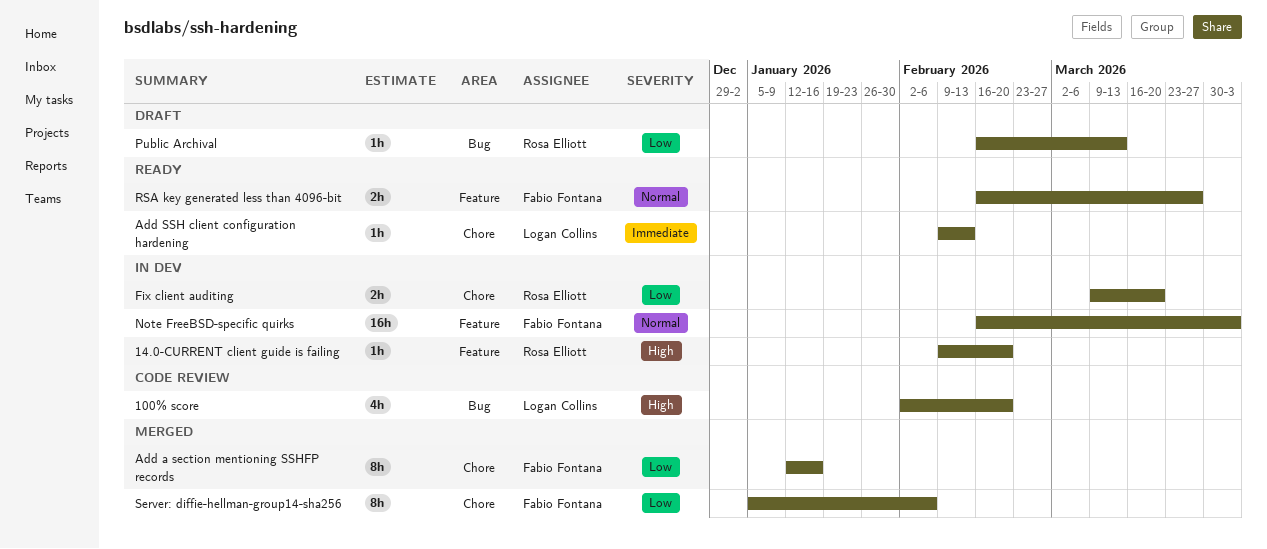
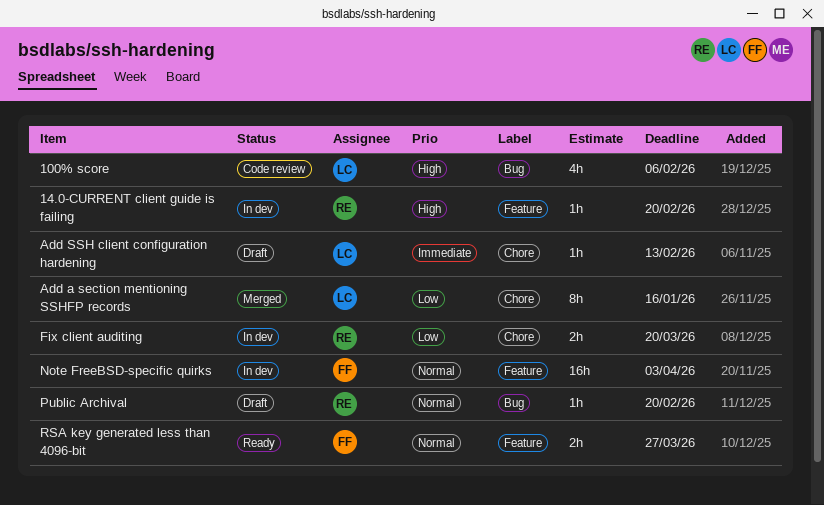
100% score, due: Feb 20 -> Feb 6
Add a section mentioning SSHFP records, owner: Fabio Fontana -> Logan Collins
Add SSH client configuration hardening, status: Ready -> Draft
Public Archival, priority: Low -> Normal
Public Archival, due: Mar 13 -> Feb 20
Server: diffie-hellman-group14-sha256: present -> none

